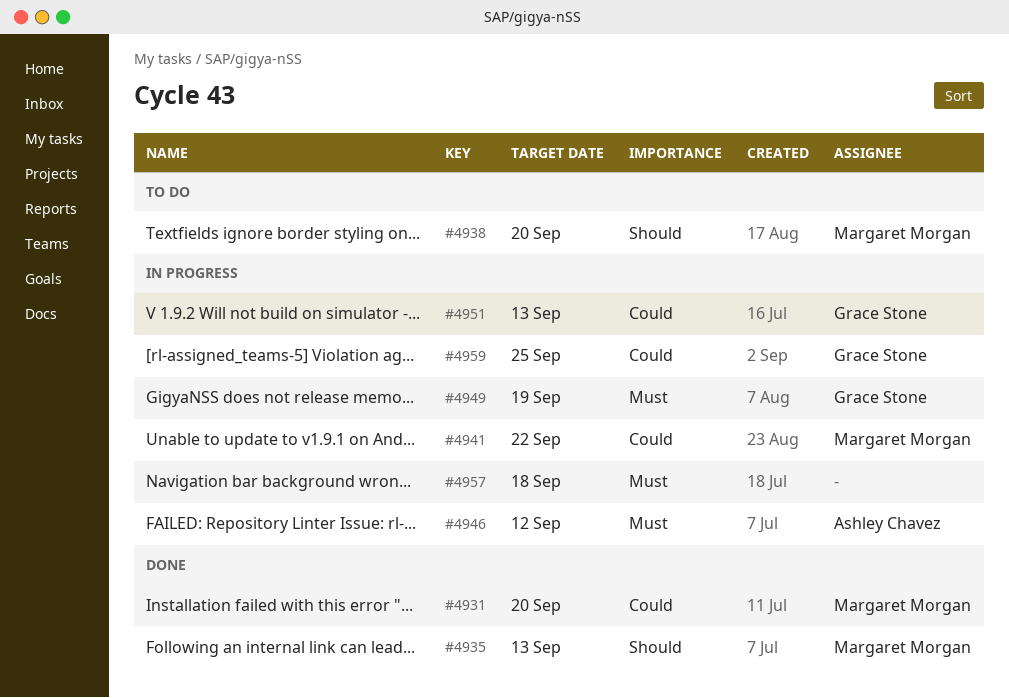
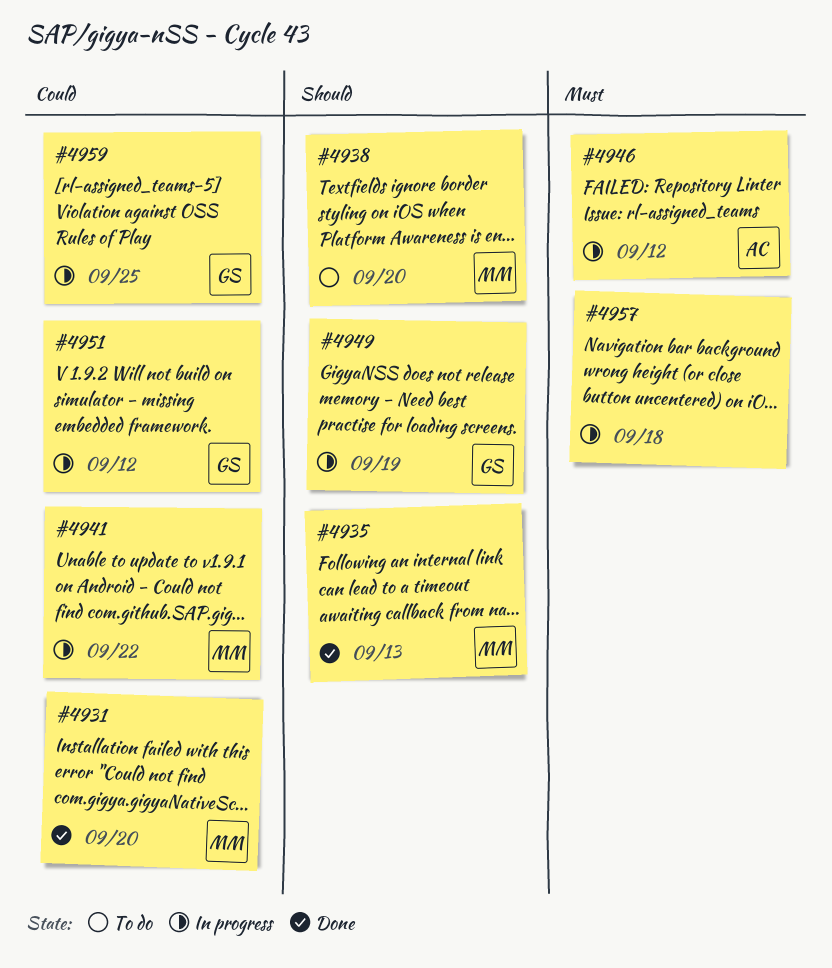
#4949, priority: Must -> Should
#4951, due: Sep 13 -> Sep 12

